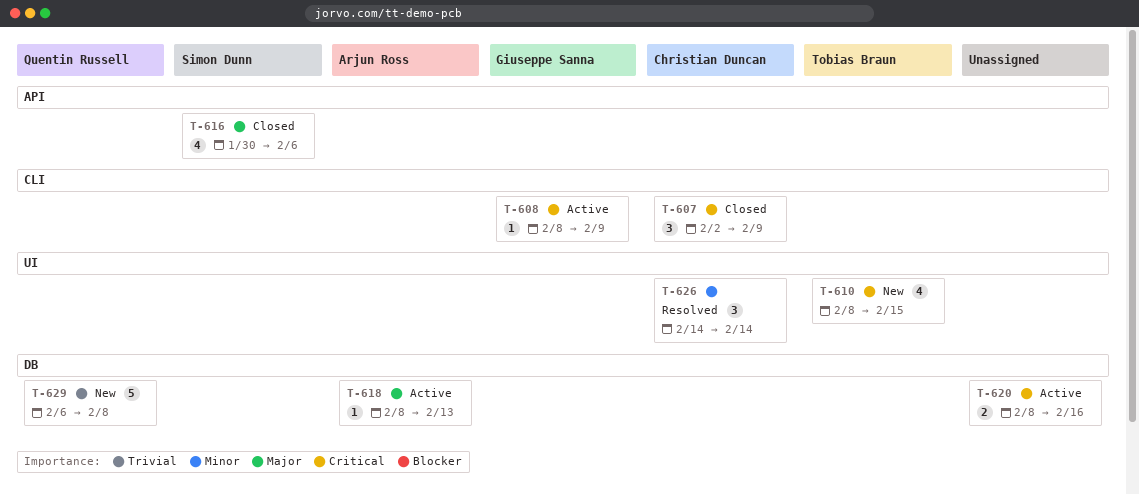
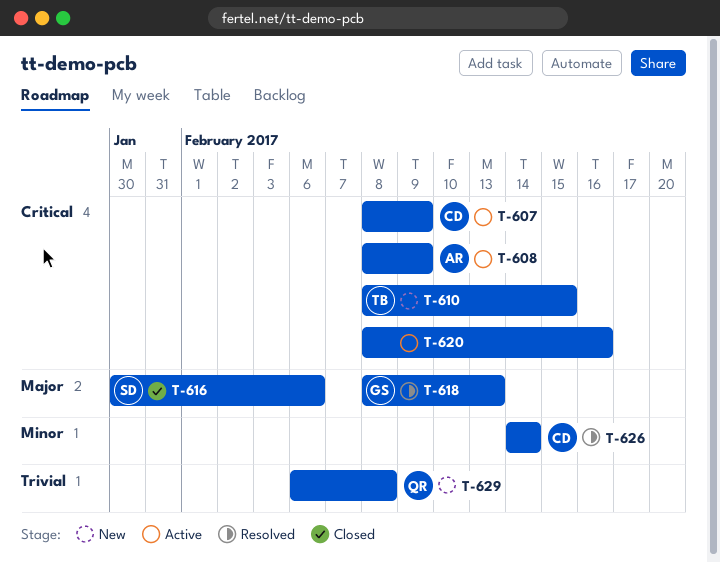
T-607, status: Closed -> Active
T-607, start: Feb 2 -> Feb 8
T-608, owner: Giuseppe Sanna -> Arjun Ross
T-618, status: Active -> Resolved
T-618, owner: Arjun Ross -> Giuseppe Sanna

